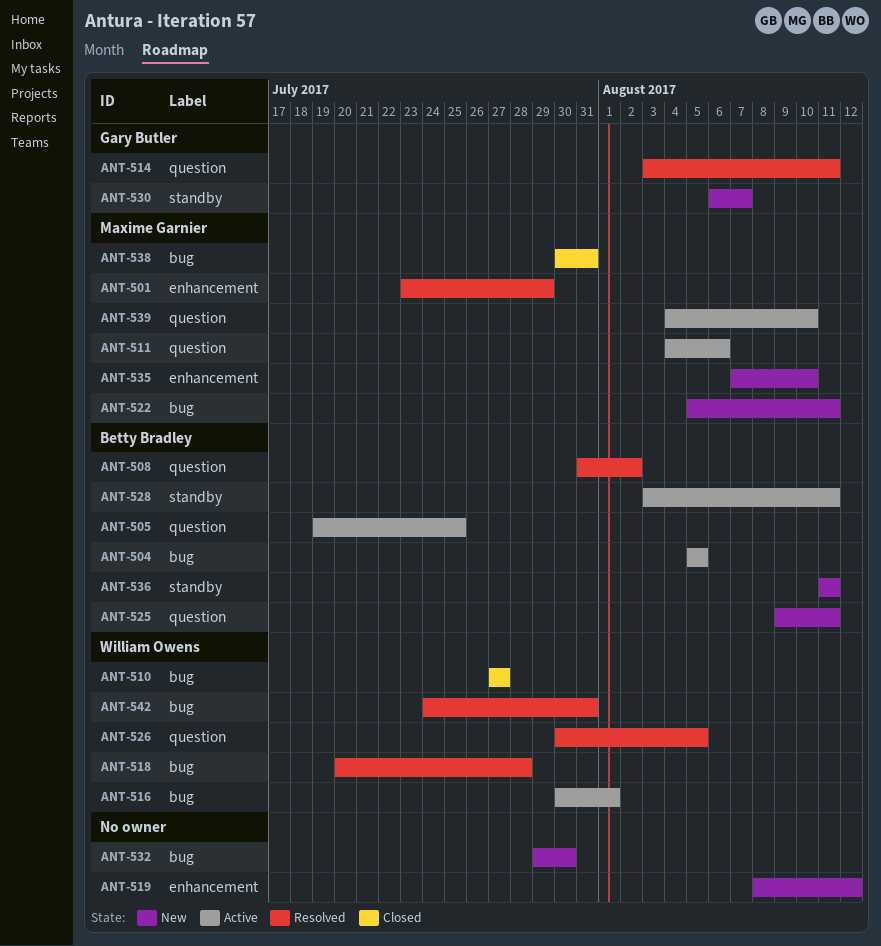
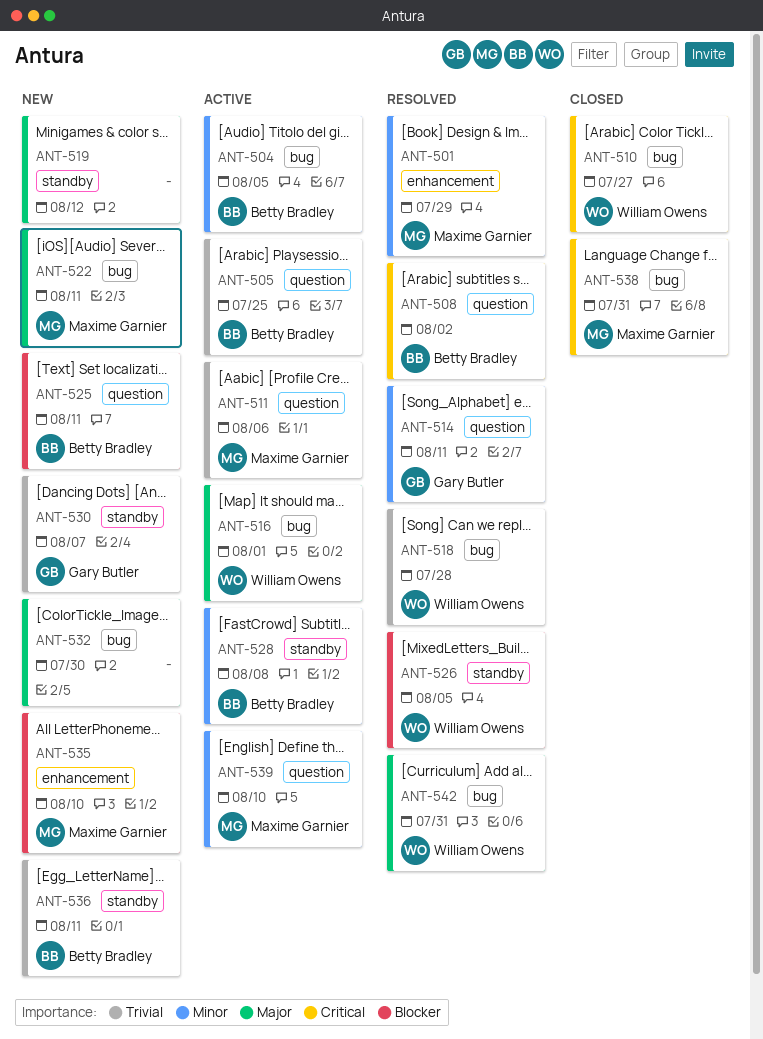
ANT-519, label: enhancement -> standby
ANT-526, label: question -> standby
ANT-528, due: Aug 11 -> Aug 8

